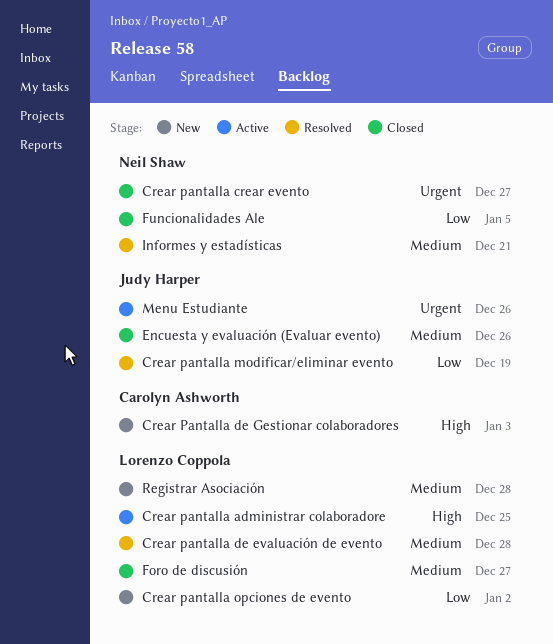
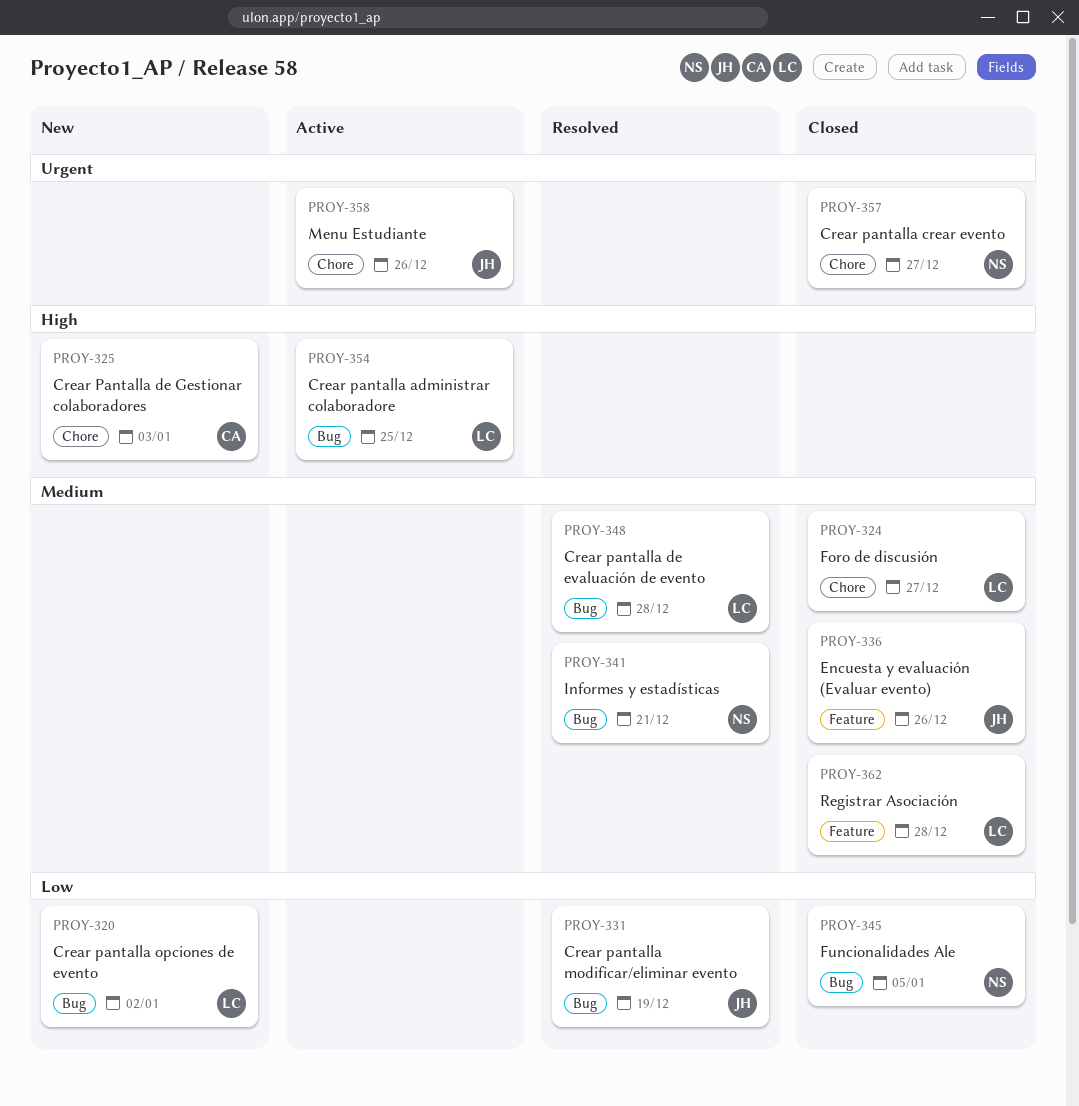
Registrar Asociación, status: New -> Closed

